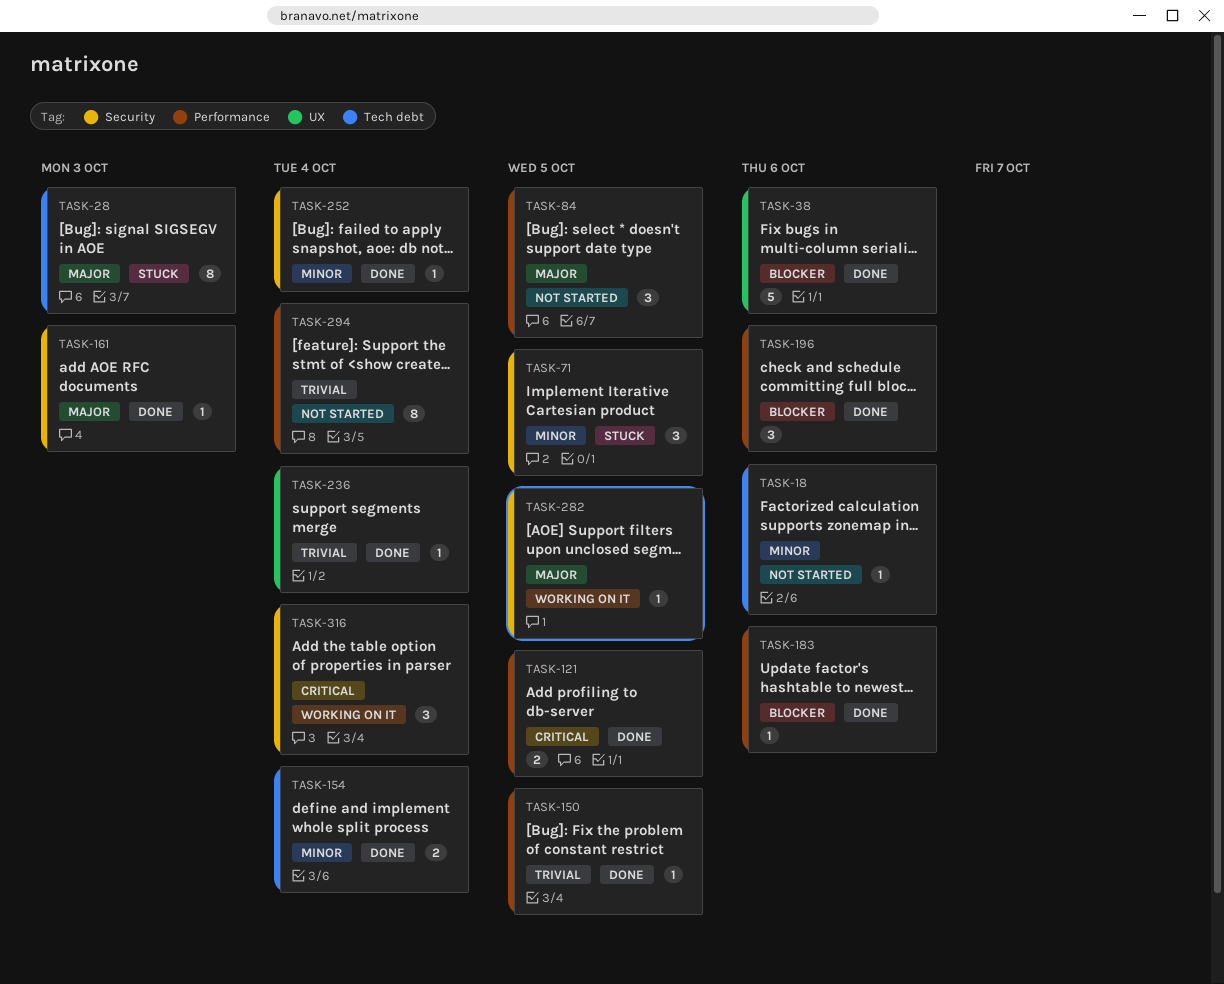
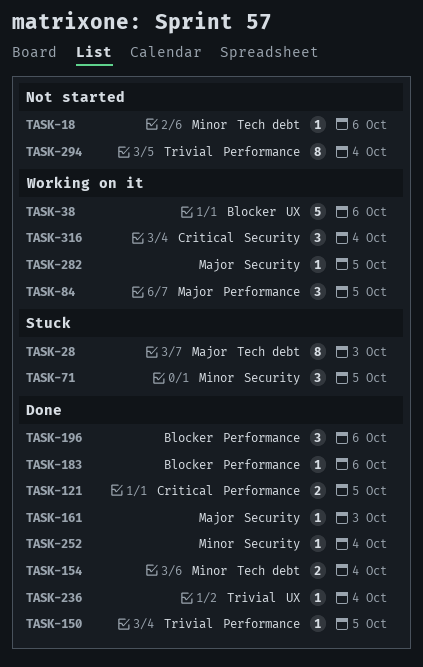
TASK-38, status: Done -> Working on it
TASK-84, status: Not started -> Working on it

